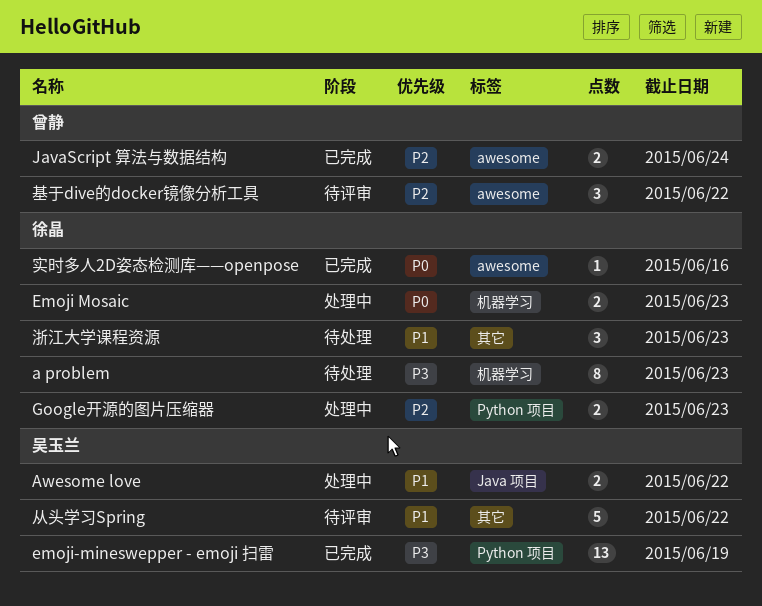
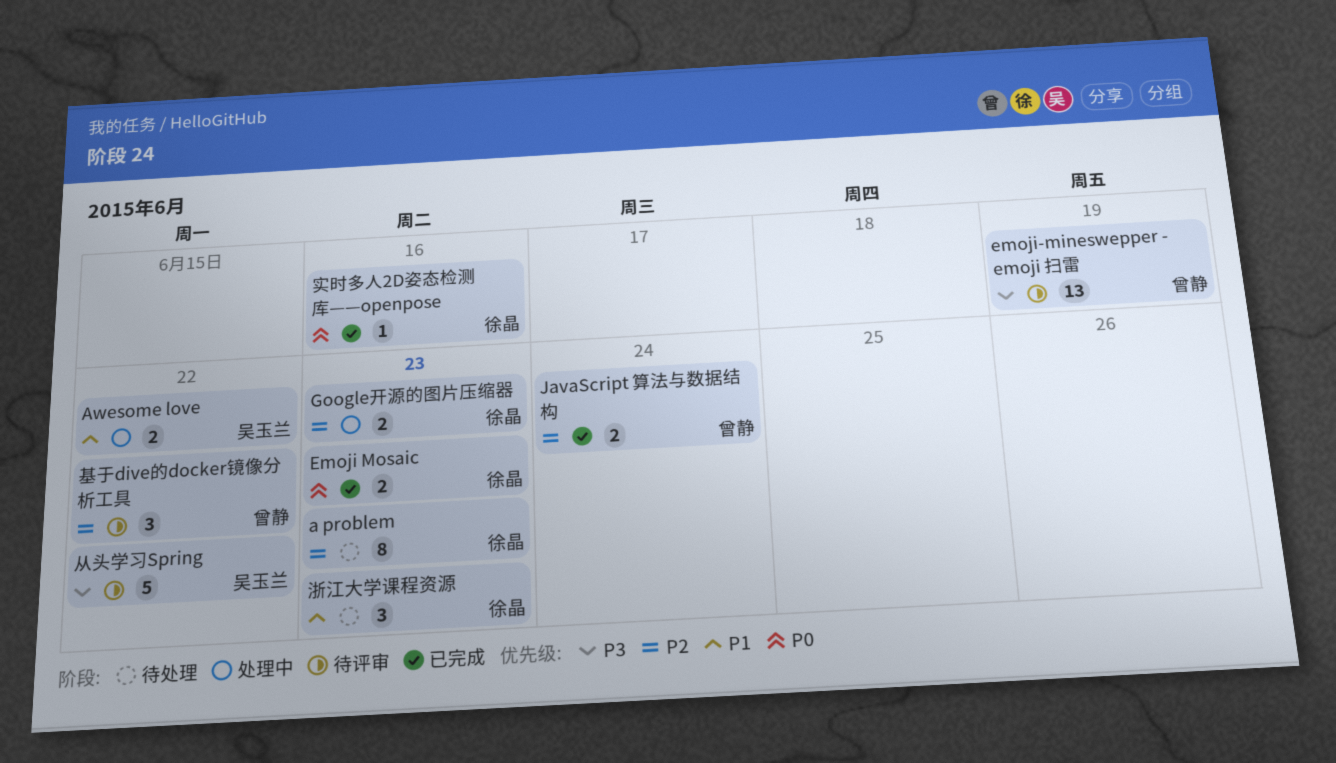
a problem, priority: P3 -> P2
Emoji Mosaic, status: 处理中 -> 已完成
emoji-mineswepper - emoji 扫雷, status: 已完成 -> 待评审
emoji-mineswepper - emoji 扫雷, owner: 吴玉兰 -> 曾静
从头学习Spring, priority: P1 -> P3

